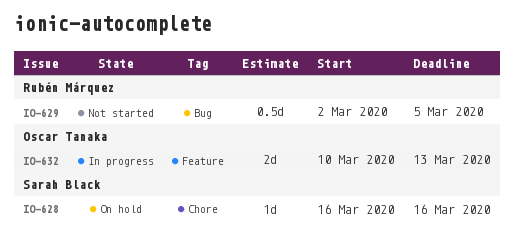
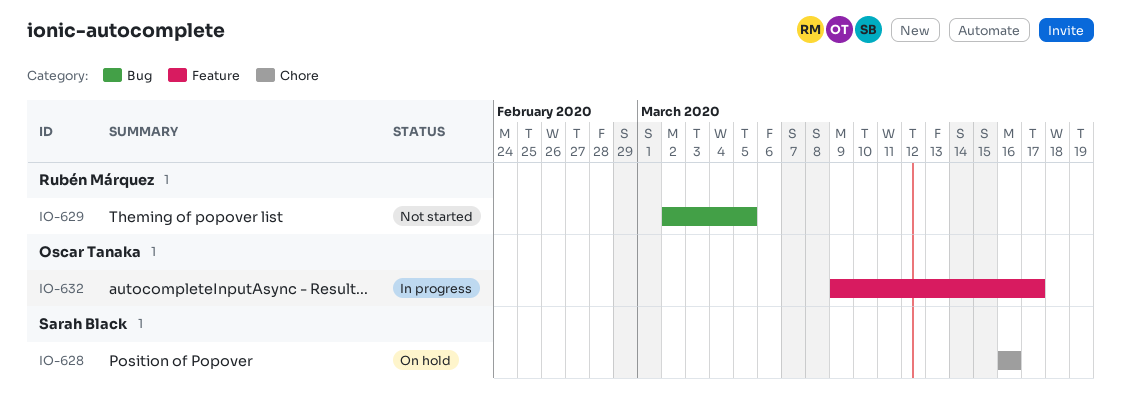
IO-632, start: Mar 10 -> Mar 9
IO-632, due: Mar 13 -> Mar 17

